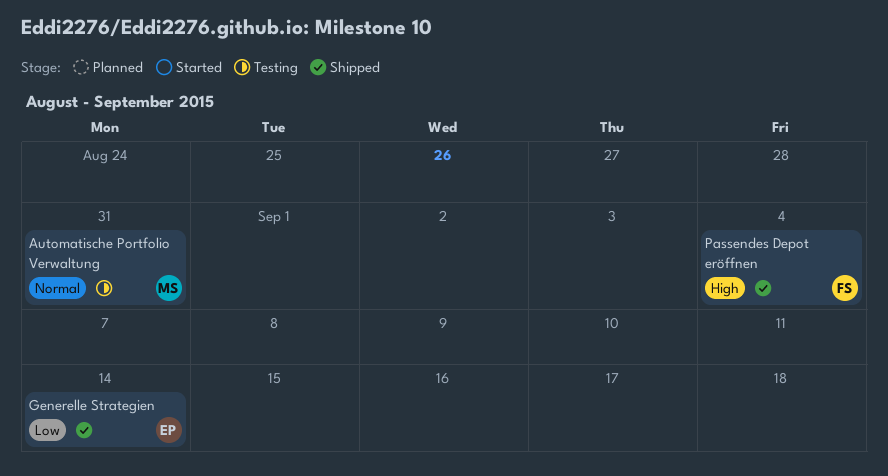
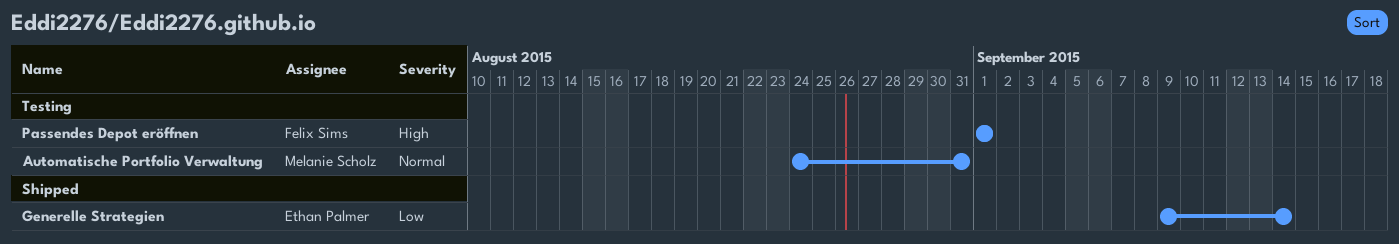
Passendes Depot eröffnen, status: Shipped -> Testing
Passendes Depot eröffnen, due: Sep 4 -> Sep 1

